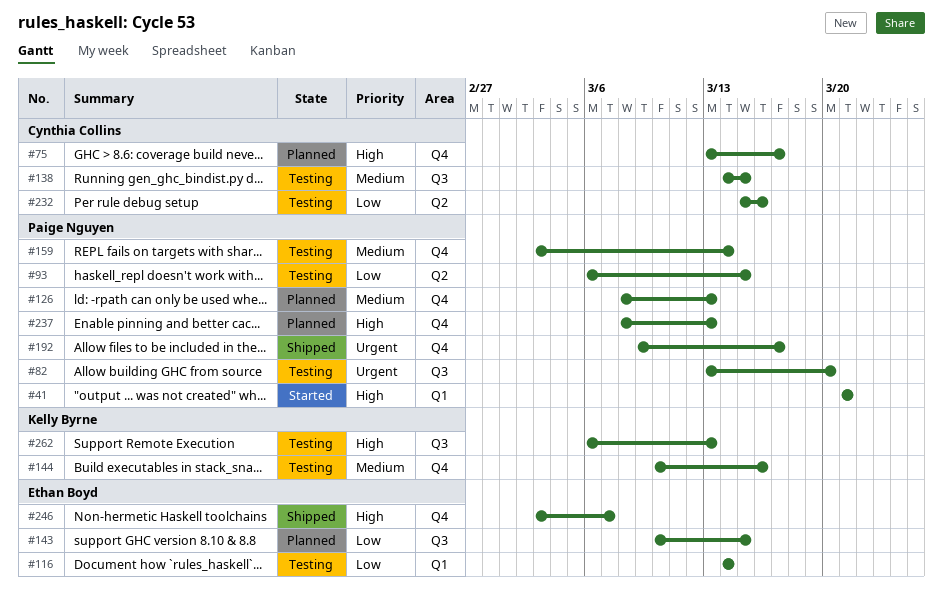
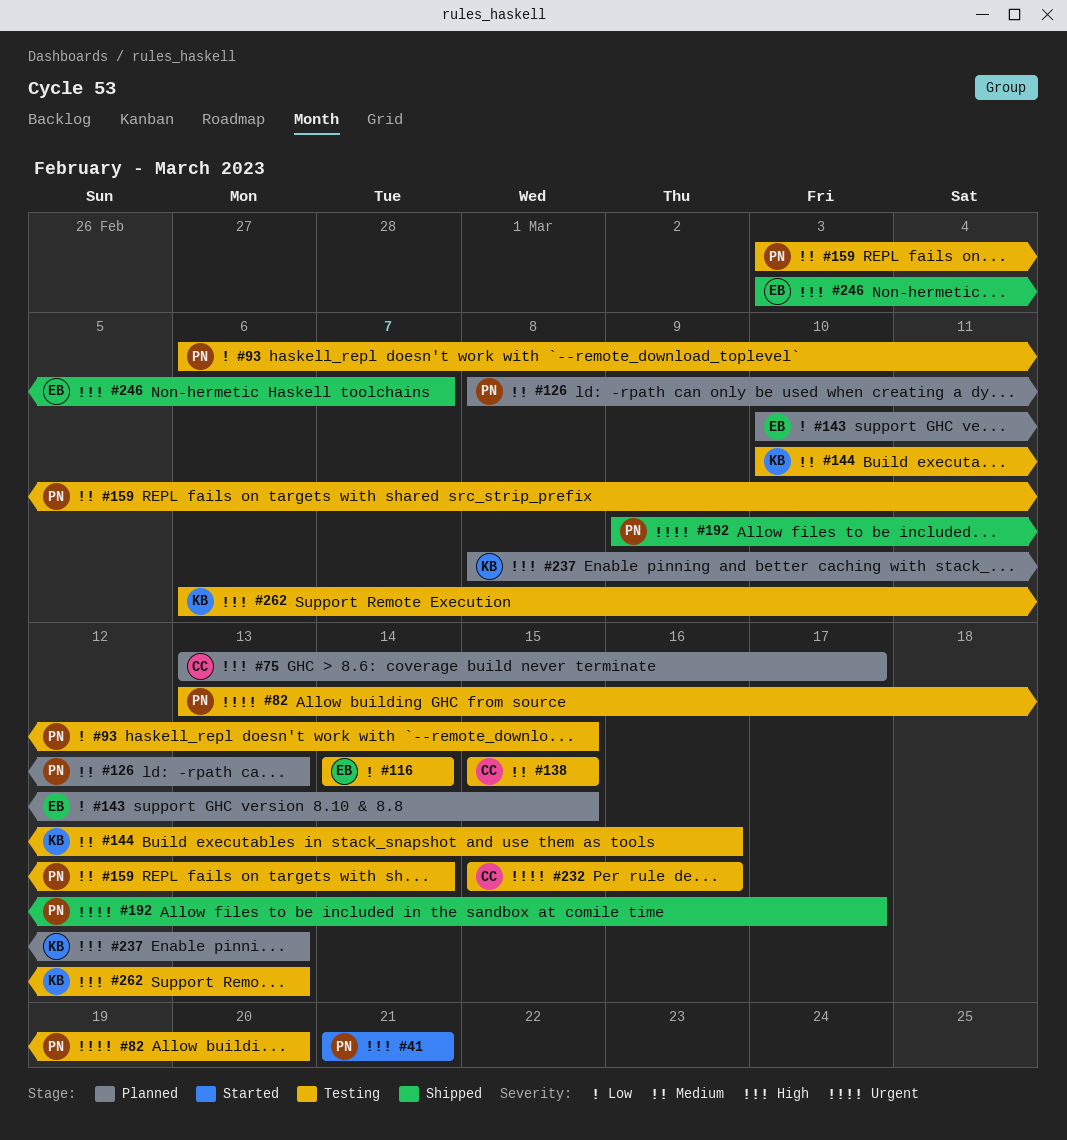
#138, start: Mar 14 -> Mar 15
#232, priority: Low -> Urgent
#237, owner: Paige Nguyen -> Kelly Byrne

